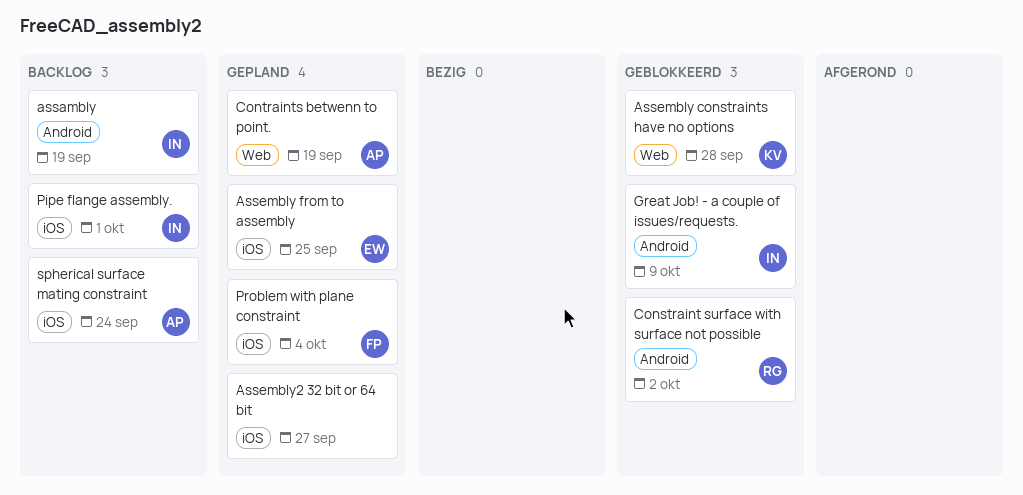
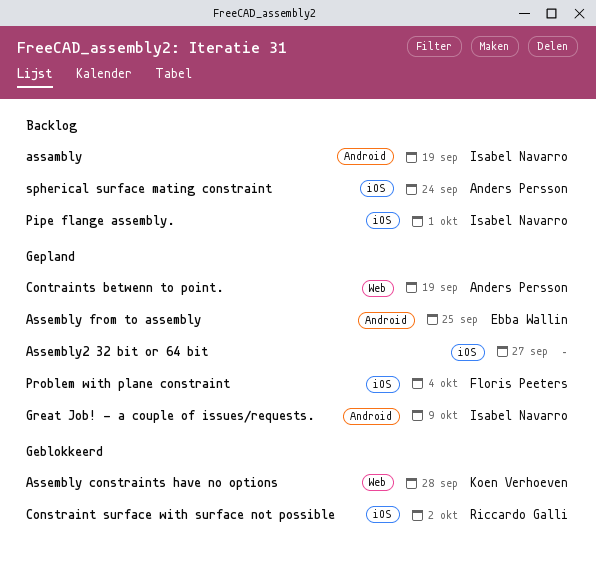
Assembly from to assembly, label: iOS -> Android
Constraint surface with surface not possible, label: Android -> iOS
Great Job! - a couple of issues/requests., status: Geblokkeerd -> Gepland

